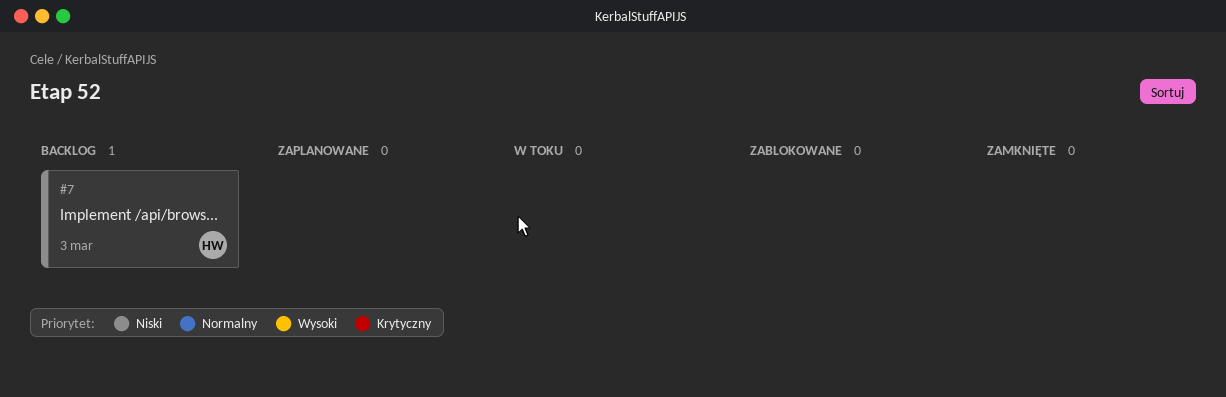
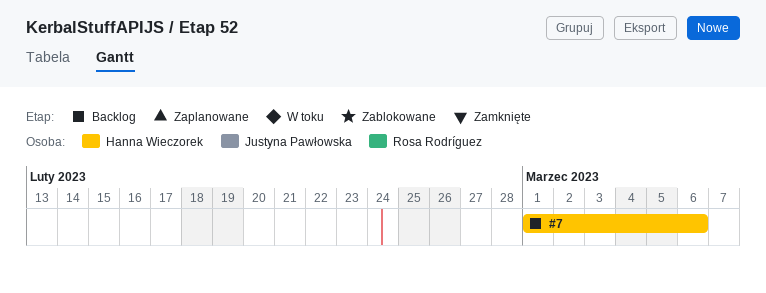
#7, due: Mar 3 -> Mar 6

